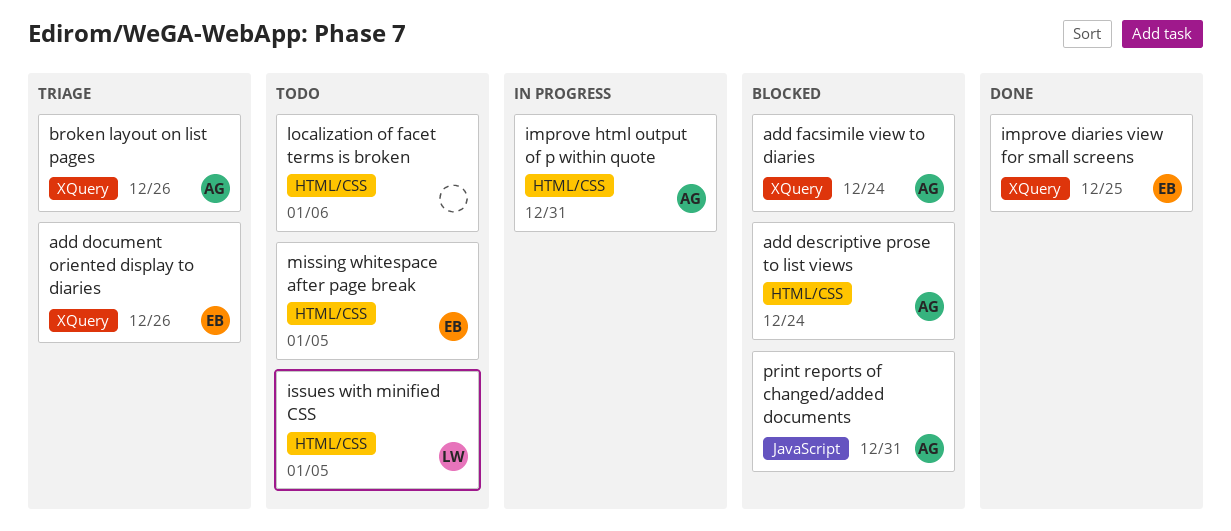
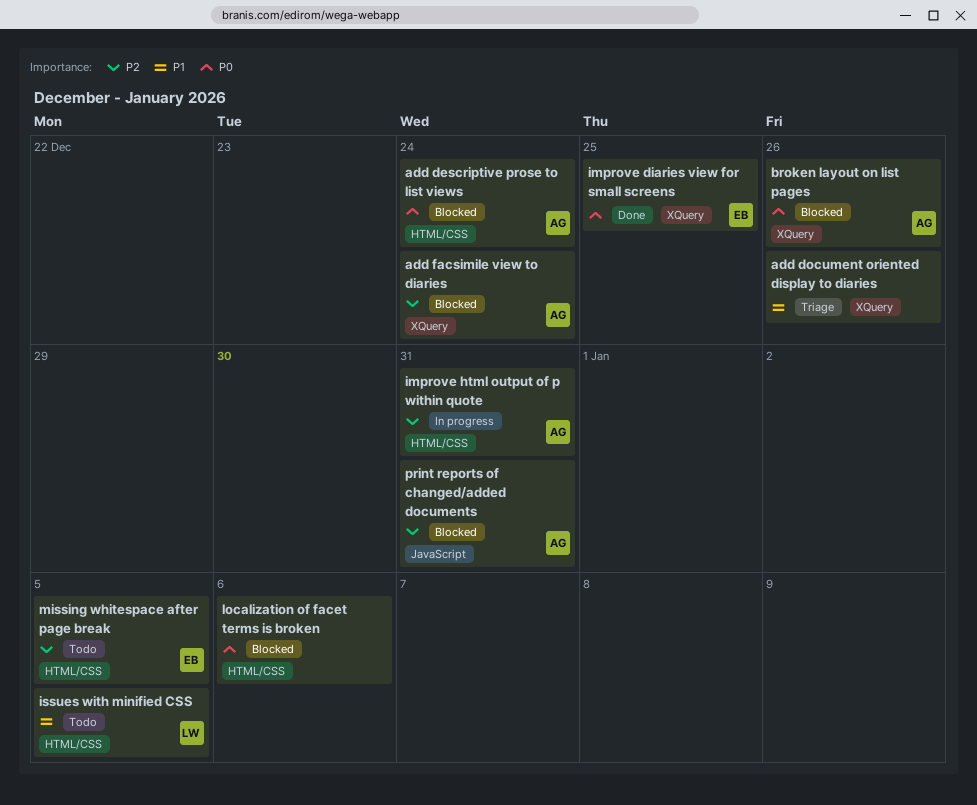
add document oriented display to diaries, owner: EB -> none
broken layout on list pages, status: Triage -> Blocked
localization of facet terms is broken, status: Todo -> Blocked

